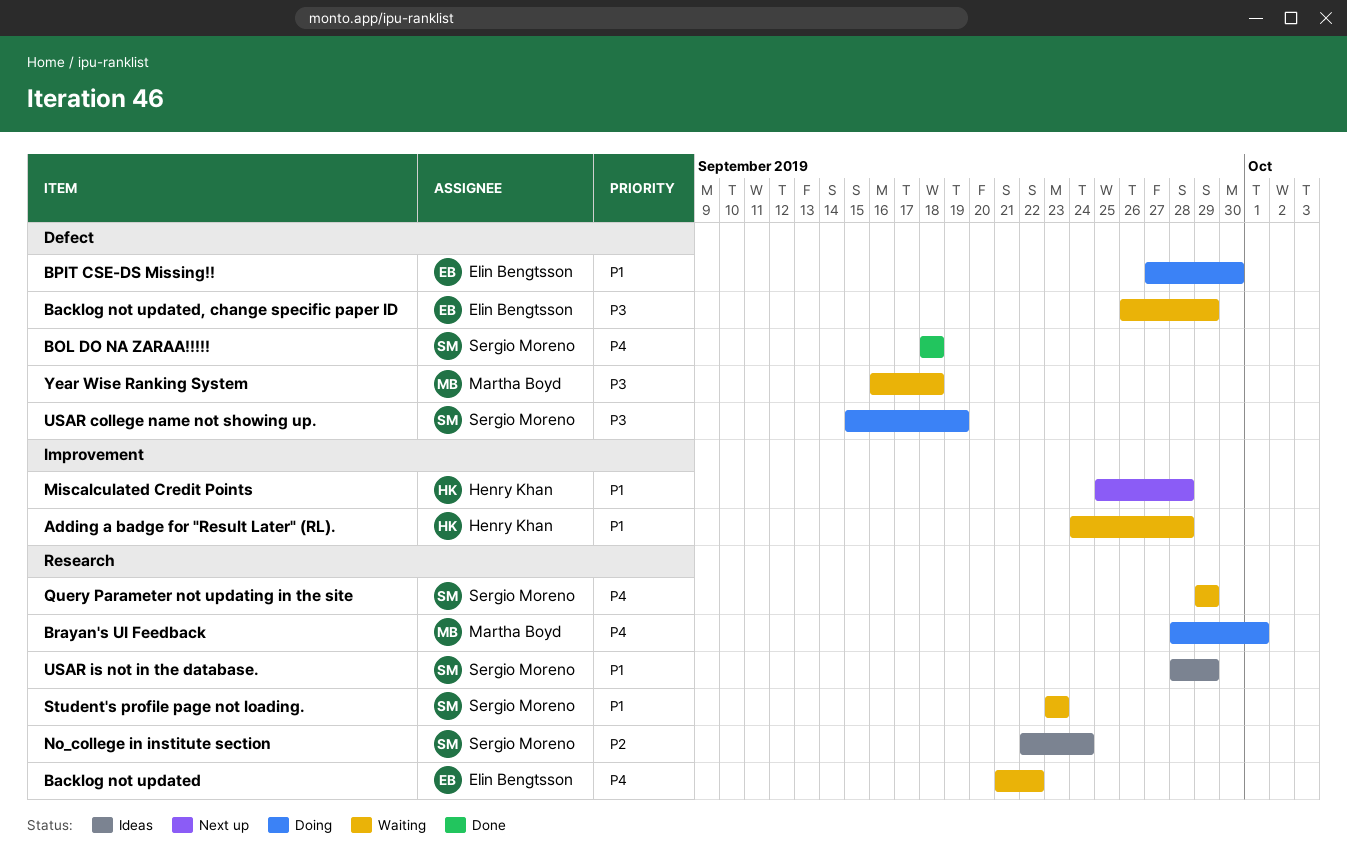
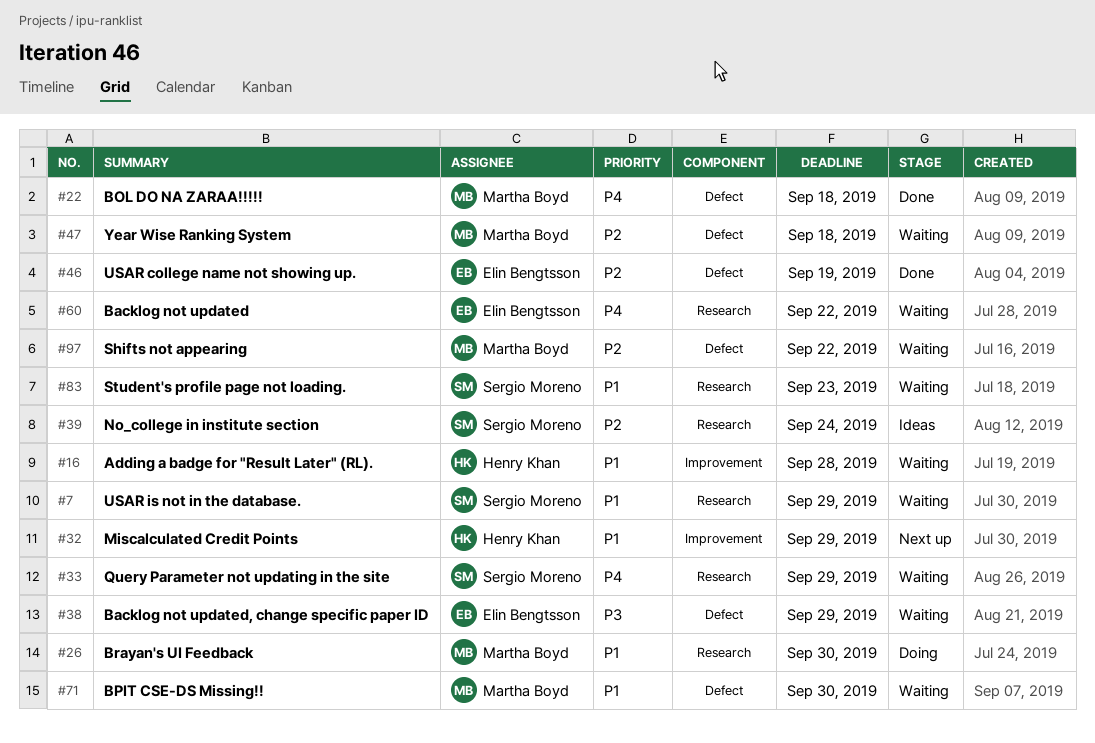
BOL DO NA ZARAA!!!!!, owner: Sergio Moreno -> Martha Boyd
BPIT CSE-DS Missing!!, status: Doing -> Waiting
BPIT CSE-DS Missing!!, owner: Elin Bengtsson -> Martha Boyd
Brayan's UI Feedback, priority: P4 -> P1
Brayan's UI Feedback, due: Oct 1 -> Sep 30
Miscalculated Credit Points, due: Sep 28 -> Sep 29
Shifts not appearing: none -> present
USAR college name not showing up., status: Doing -> Done
USAR college name not showing up., owner: Sergio Moreno -> Elin Bengtsson
USAR college name not showing up., priority: P3 -> P2
USAR is not in the database., status: Ideas -> Waiting
Year Wise Ranking System, priority: P3 -> P2

